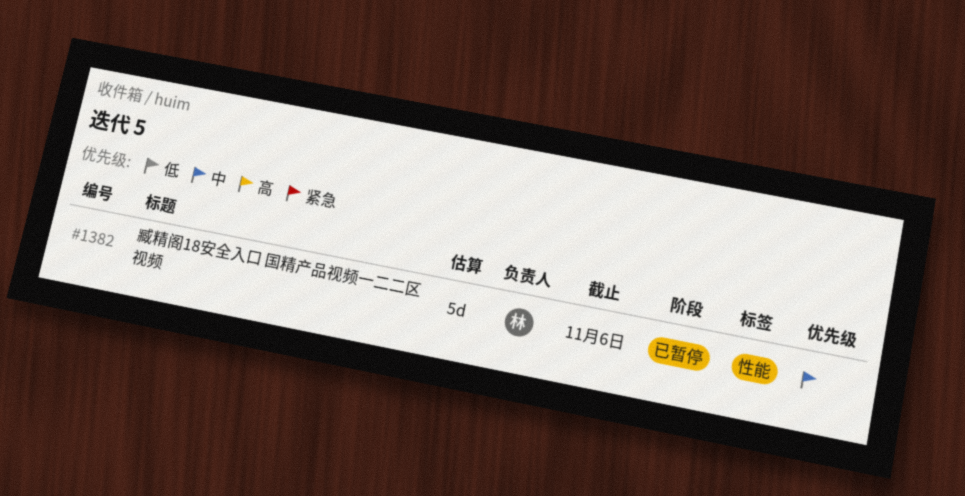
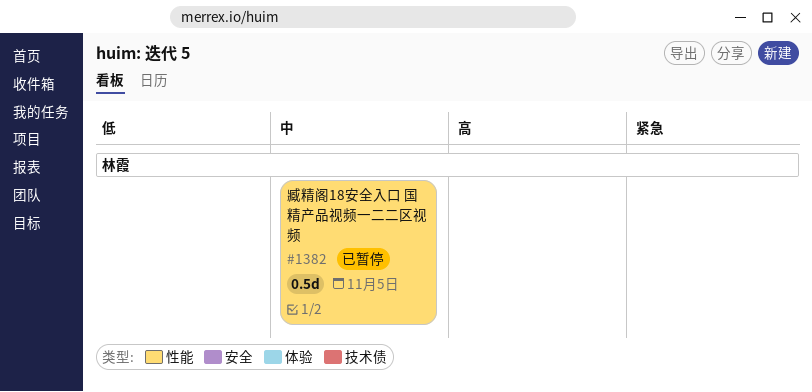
#1382, estimate: 5d -> 0.5d
#1382, due: Nov 6 -> Nov 5

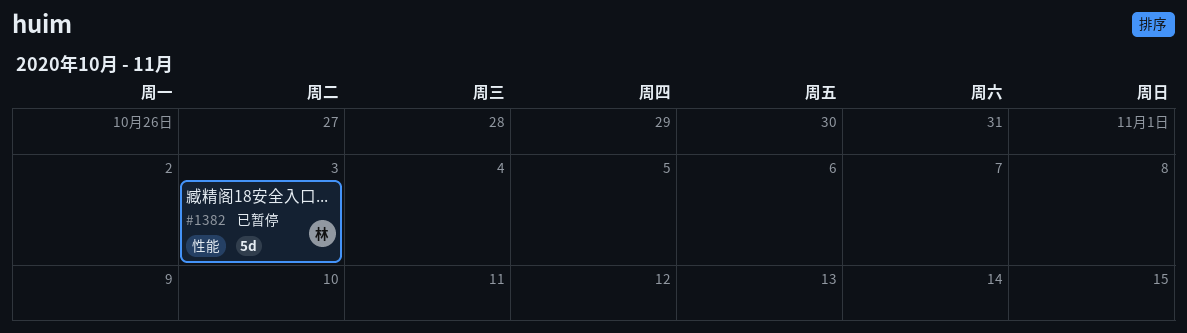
#1382, estimate: 0.5d -> 5d
#1382, due: Nov 5 -> Nov 3

